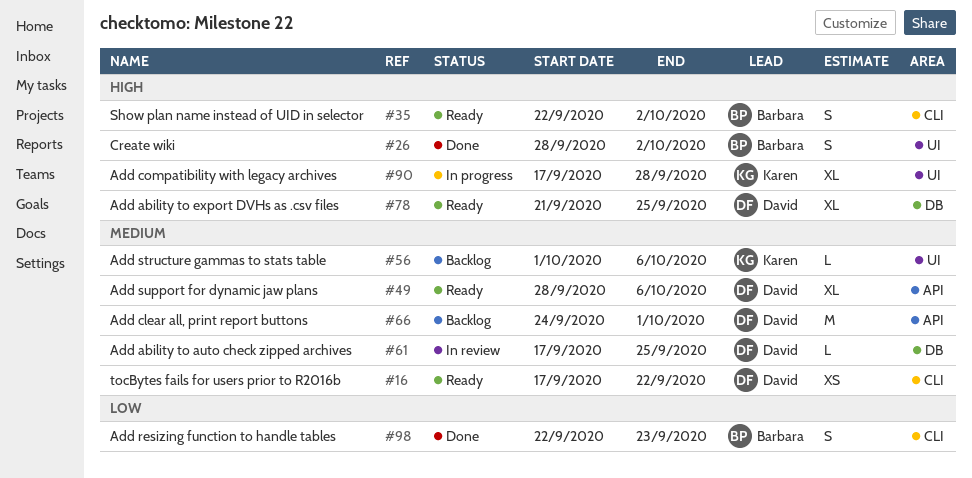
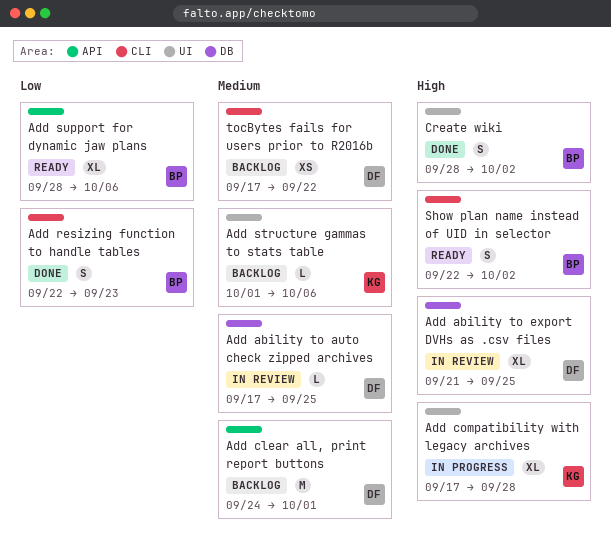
Add ability to export DVHs as .csv files, status: Ready -> In review
Add support for dynamic jaw plans, owner: David -> Barbara
Add support for dynamic jaw plans, priority: Medium -> Low
tocBytes fails for users prior to R2016b, status: Ready -> Backlog

